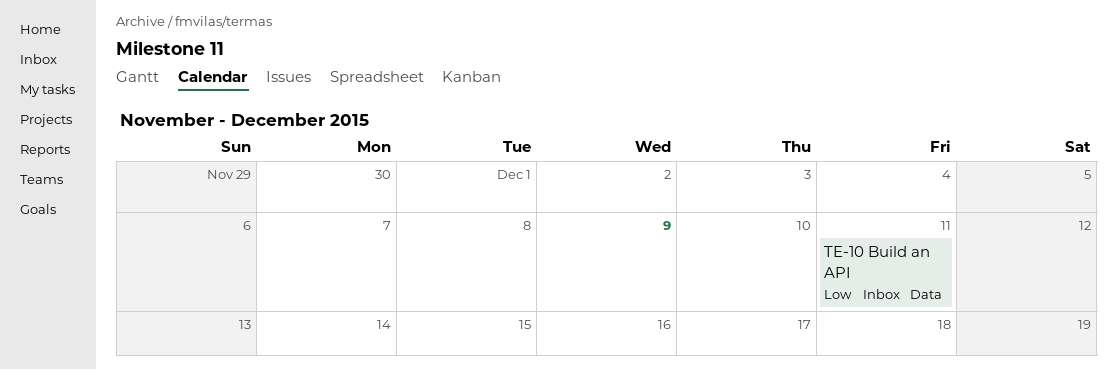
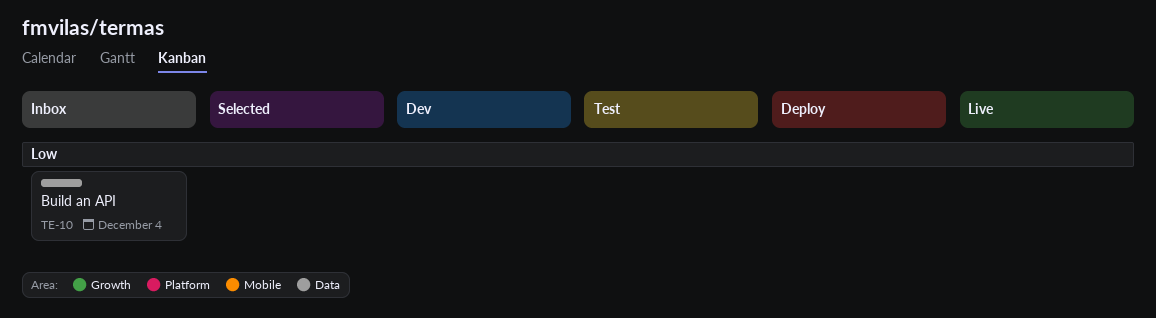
TE-10, due: Dec 11 -> Dec 4

